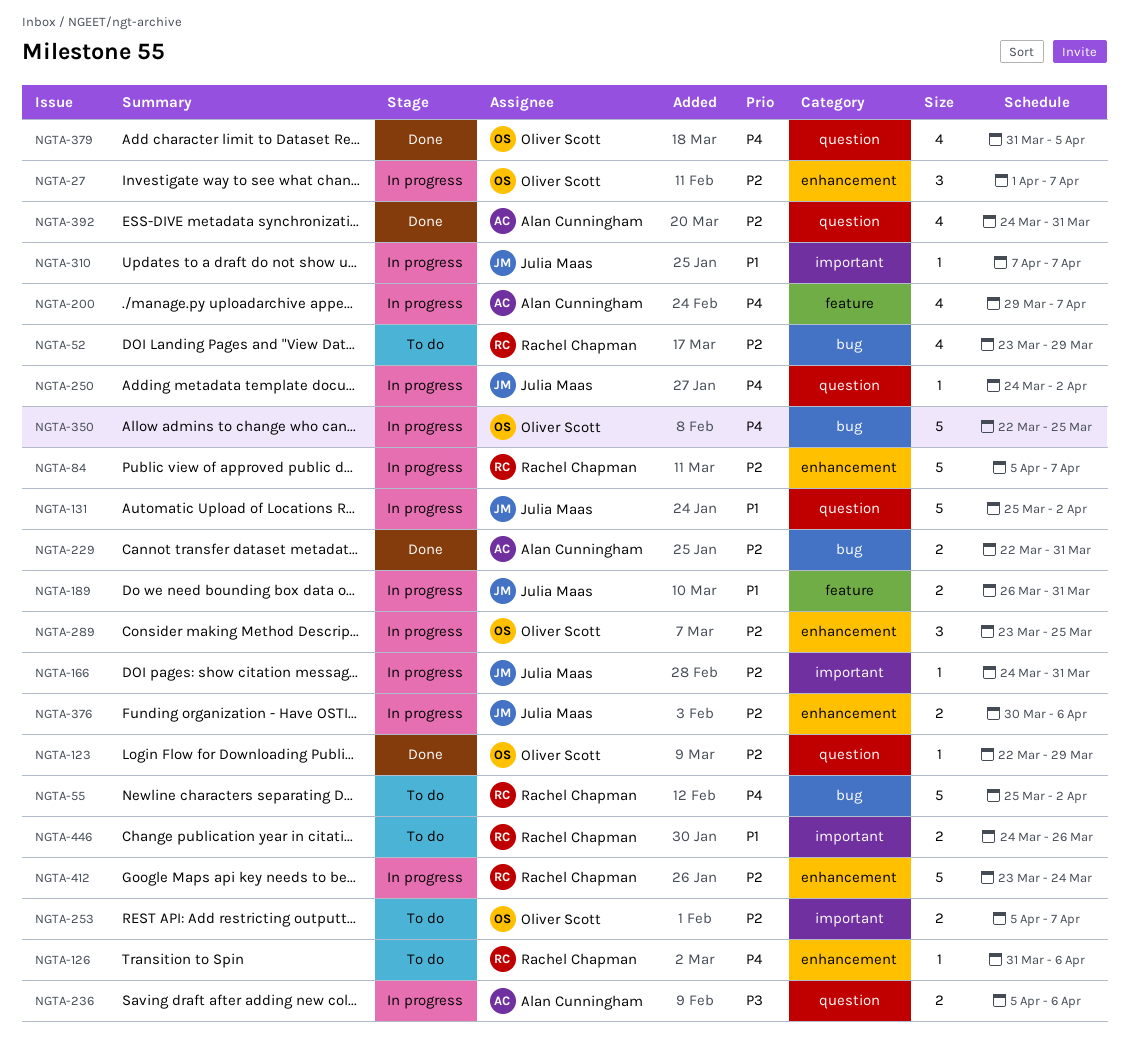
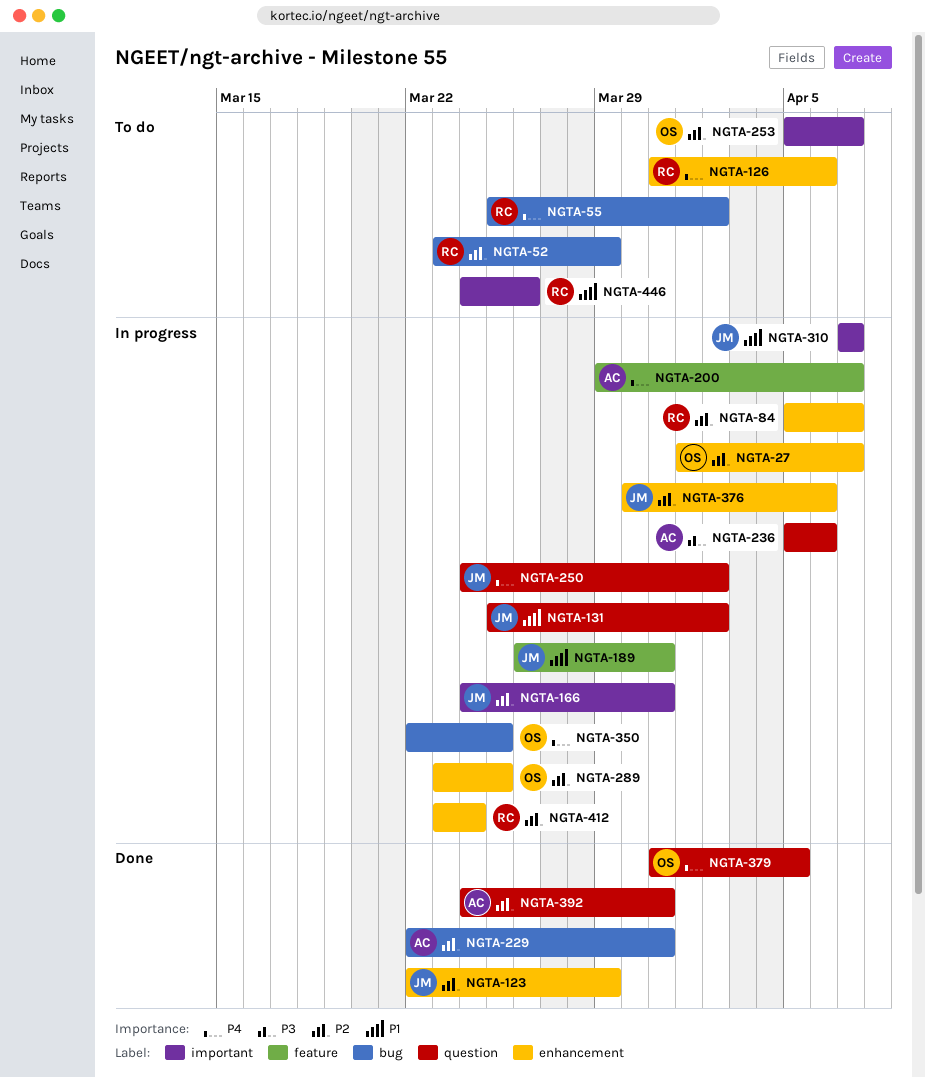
NGTA-123, owner: Oliver Scott -> Julia Maas
NGTA-123, label: question -> enhancement

